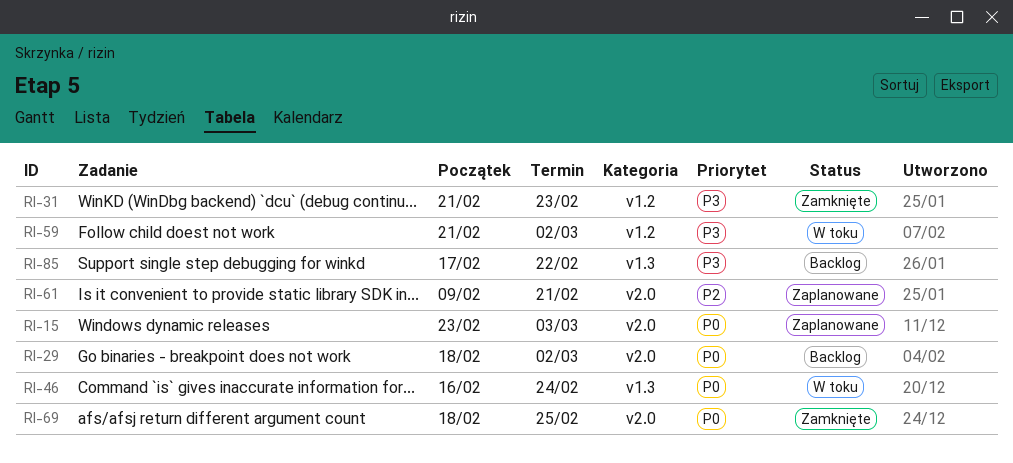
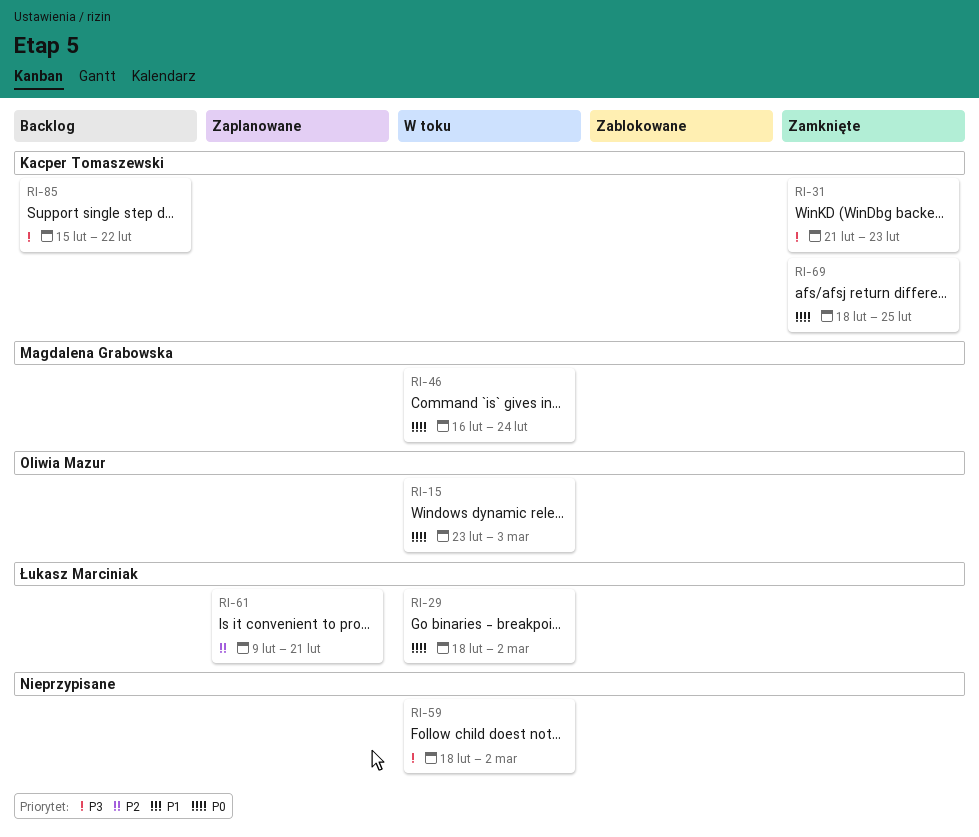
RI-15, status: Zaplanowane -> W toku
RI-29, status: Backlog -> W toku
RI-59, start: Feb 21 -> Feb 18
RI-85, start: Feb 17 -> Feb 15

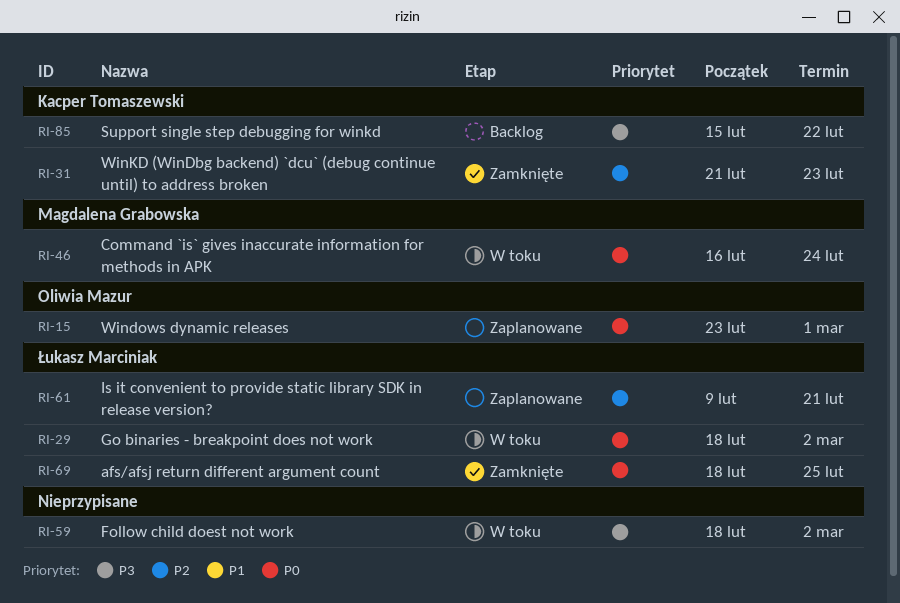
RI-15, status: W toku -> Zaplanowane
RI-15, due: Mar 3 -> Mar 1
RI-31, priority: P3 -> P2
RI-69, owner: Kacper Tomaszewski -> Łukasz Marciniak

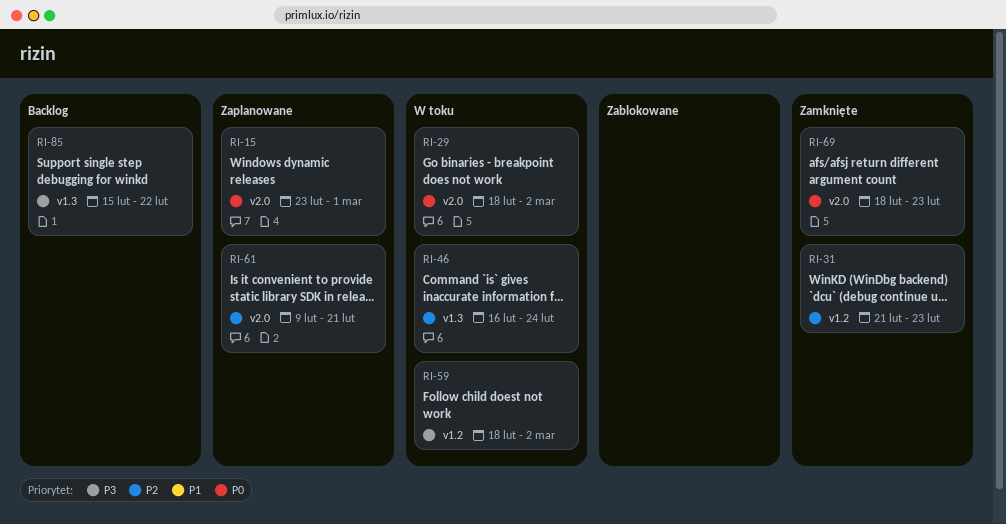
RI-46, priority: P0 -> P2
RI-69, due: Feb 25 -> Feb 23

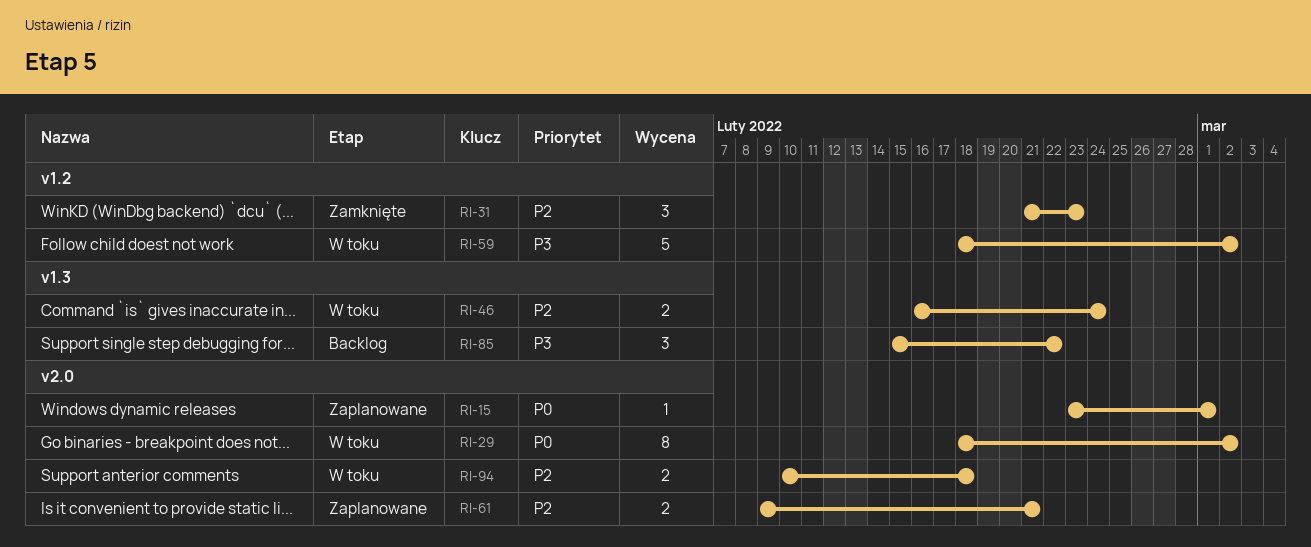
RI-69: present -> none
RI-94: none -> present

